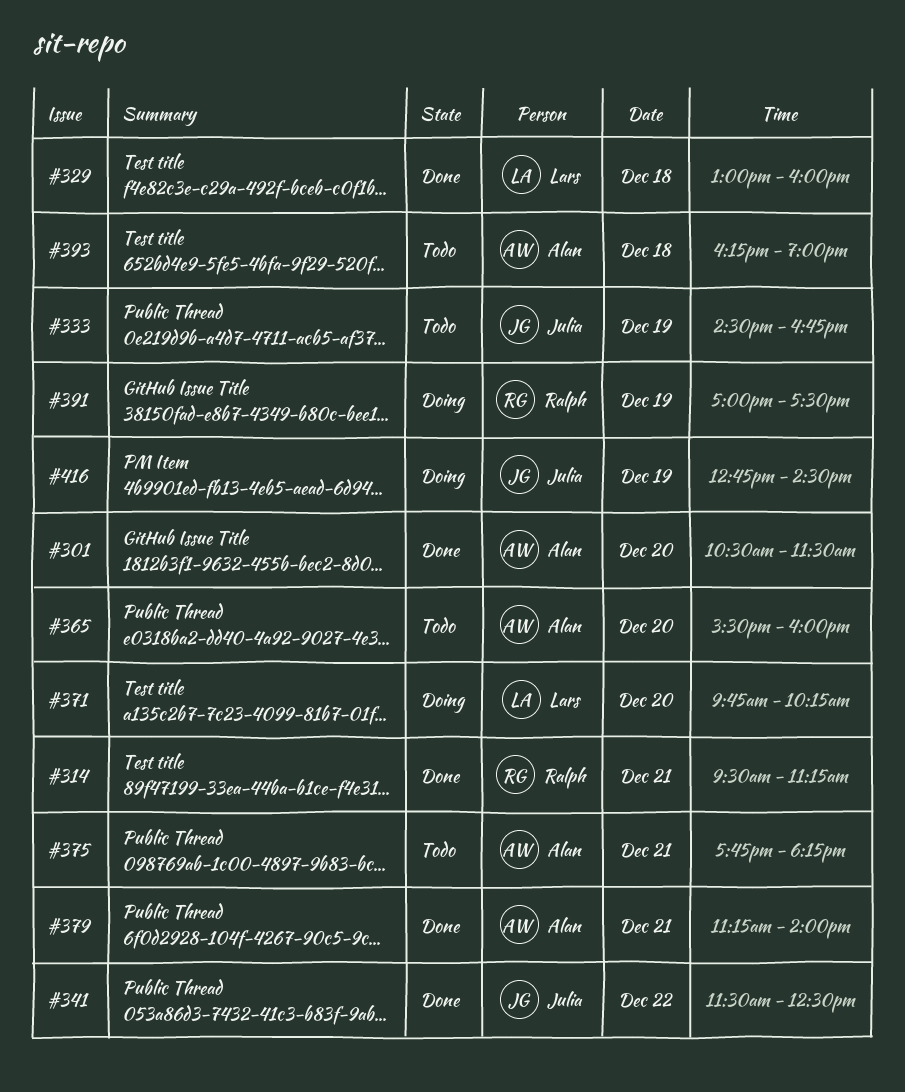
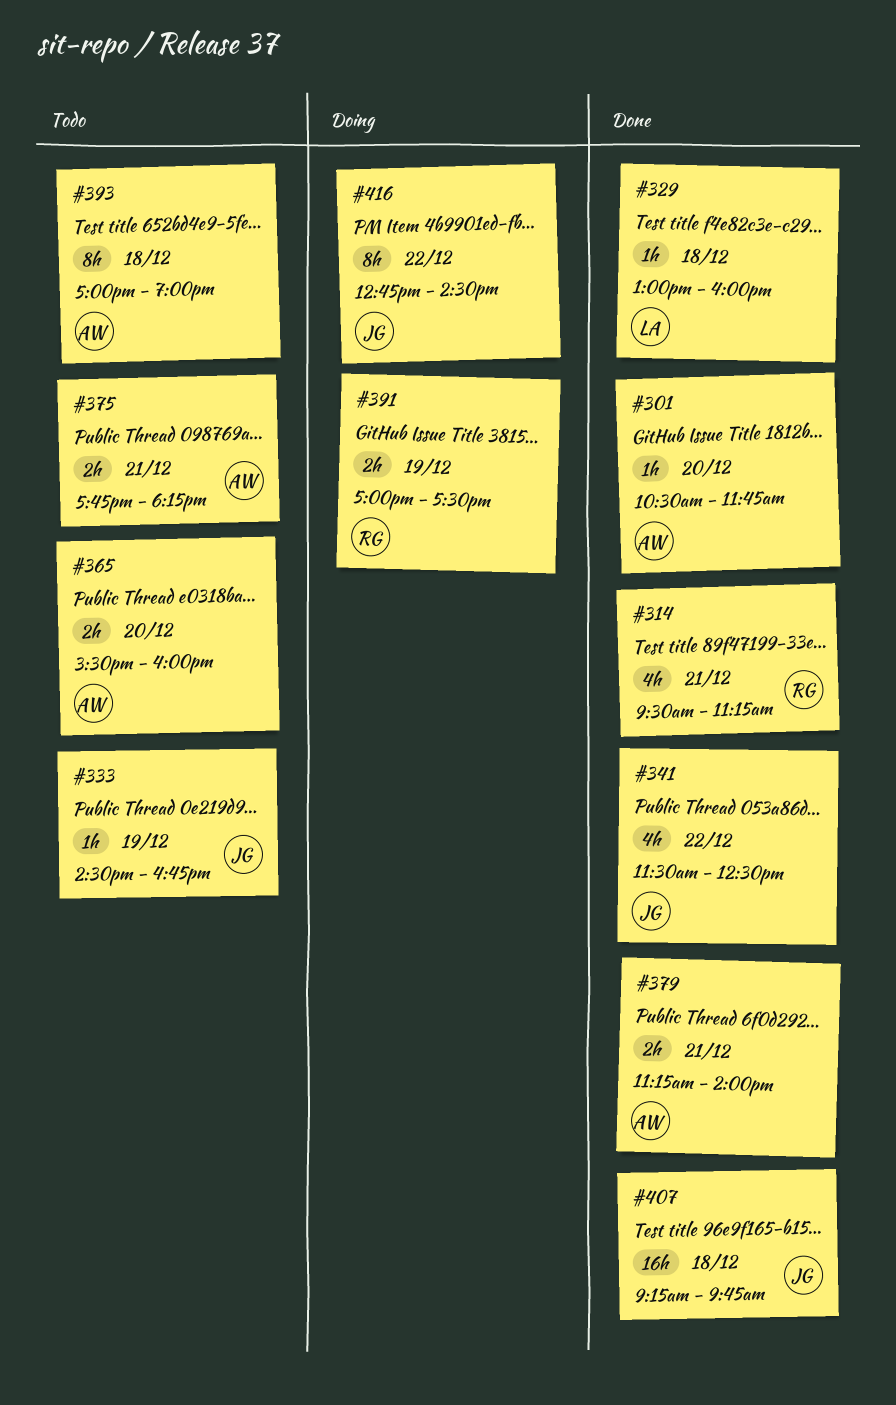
#301, ends: 11:30 -> 11:45
#371: present -> none
#393, begins: 16:15 -> 17:00
#407: none -> present
#416, day: Dec 19 -> Dec 22

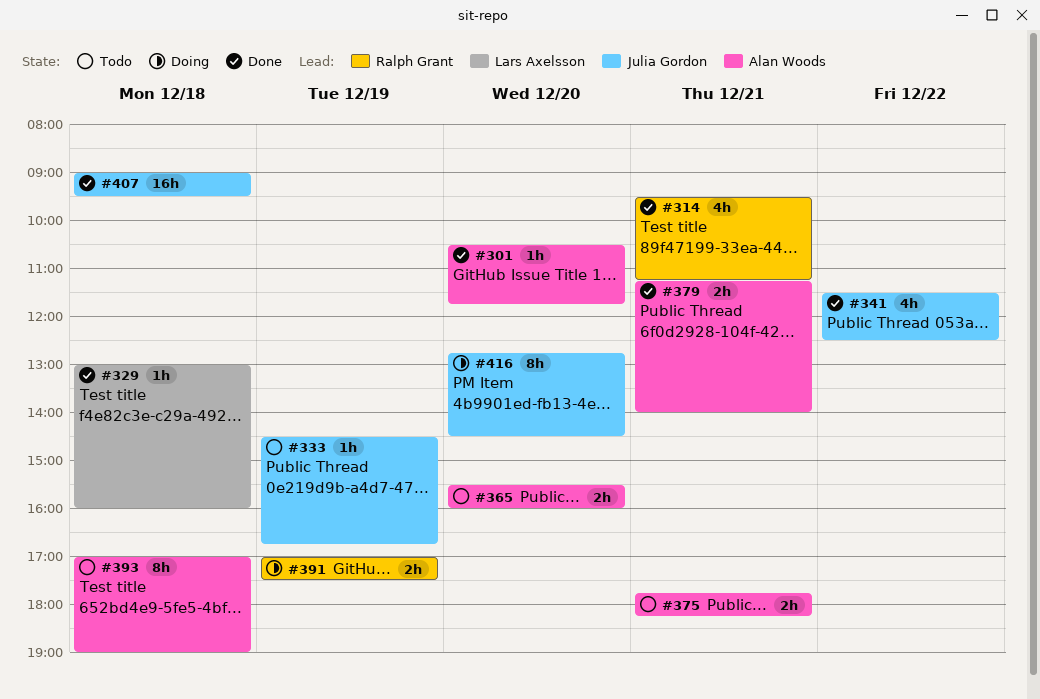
#407, begins: 09:15 -> 09:00
#407, ends: 09:45 -> 09:30
#416, day: Dec 22 -> Dec 20

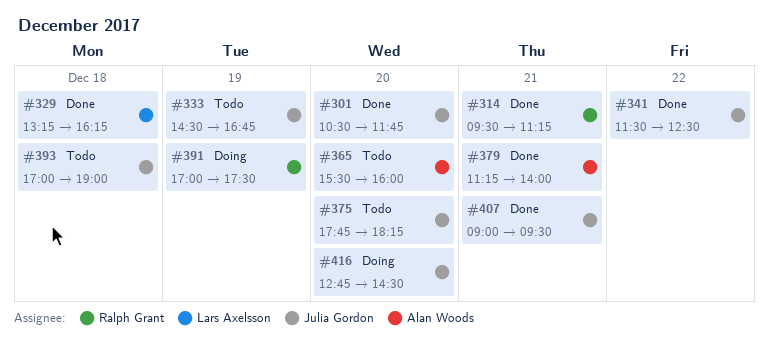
#301, owner: Alan Woods -> Julia Gordon
#329, begins: 13:00 -> 13:15
#329, ends: 16:00 -> 16:15
#375, owner: Alan Woods -> Julia Gordon
#375, day: Dec 21 -> Dec 20
#393, owner: Alan Woods -> Julia Gordon
#407, day: Dec 18 -> Dec 21

